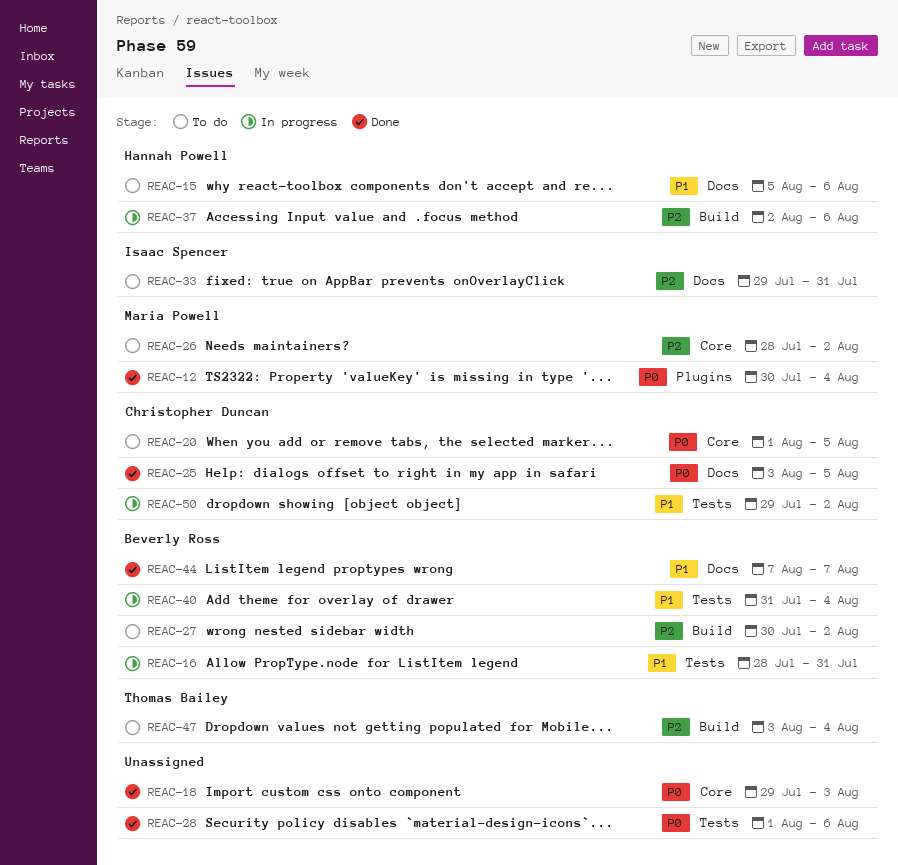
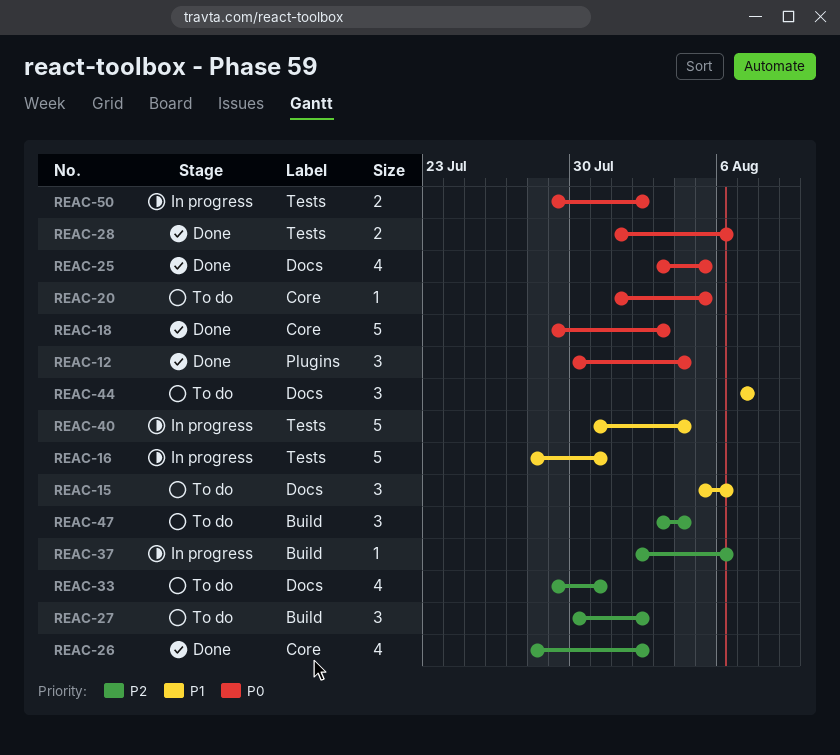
REAC-26, status: To do -> Done
REAC-44, status: Done -> To do
REAC-50, priority: P1 -> P0

